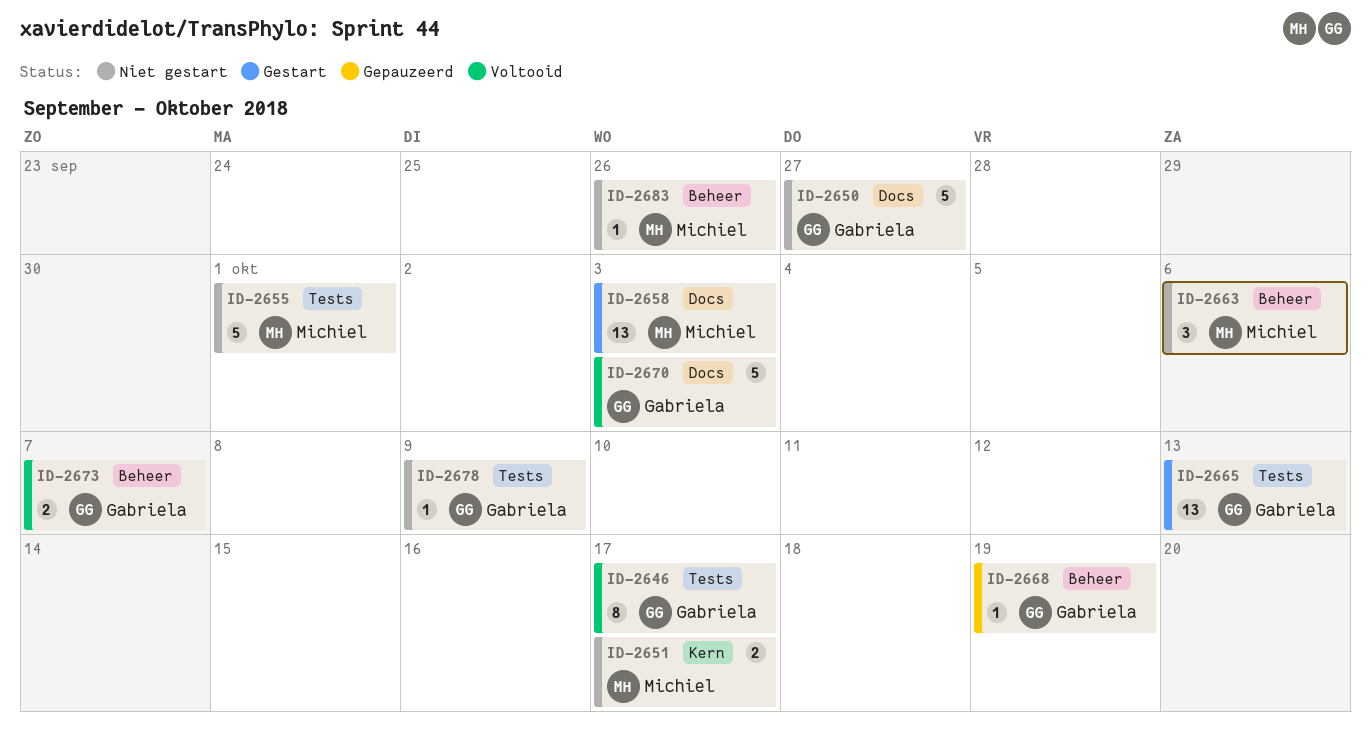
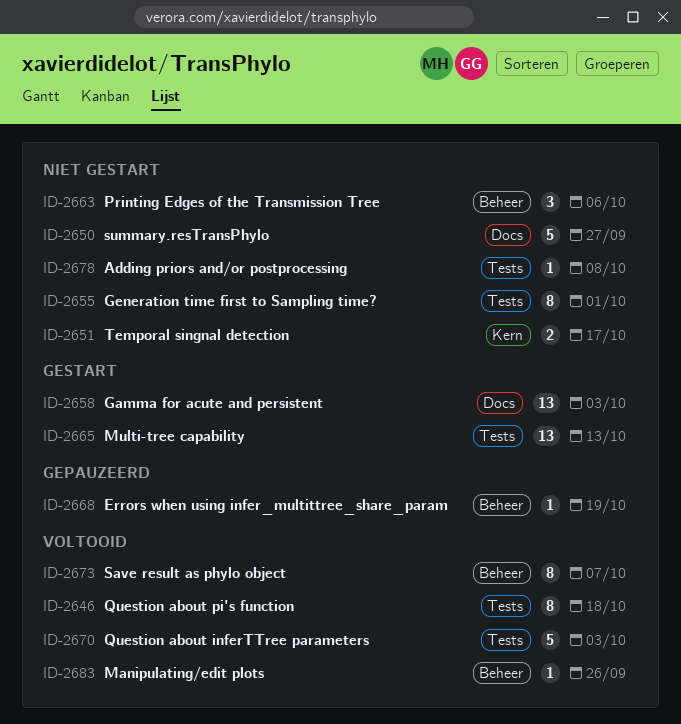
ID-2646, due: Oct 17 -> Oct 18
ID-2655, estimate: 5 -> 8
ID-2670, label: Docs -> Tests
ID-2673, estimate: 2 -> 8
ID-2678, due: Oct 9 -> Oct 8
ID-2683, status: Niet gestart -> Voltooid

